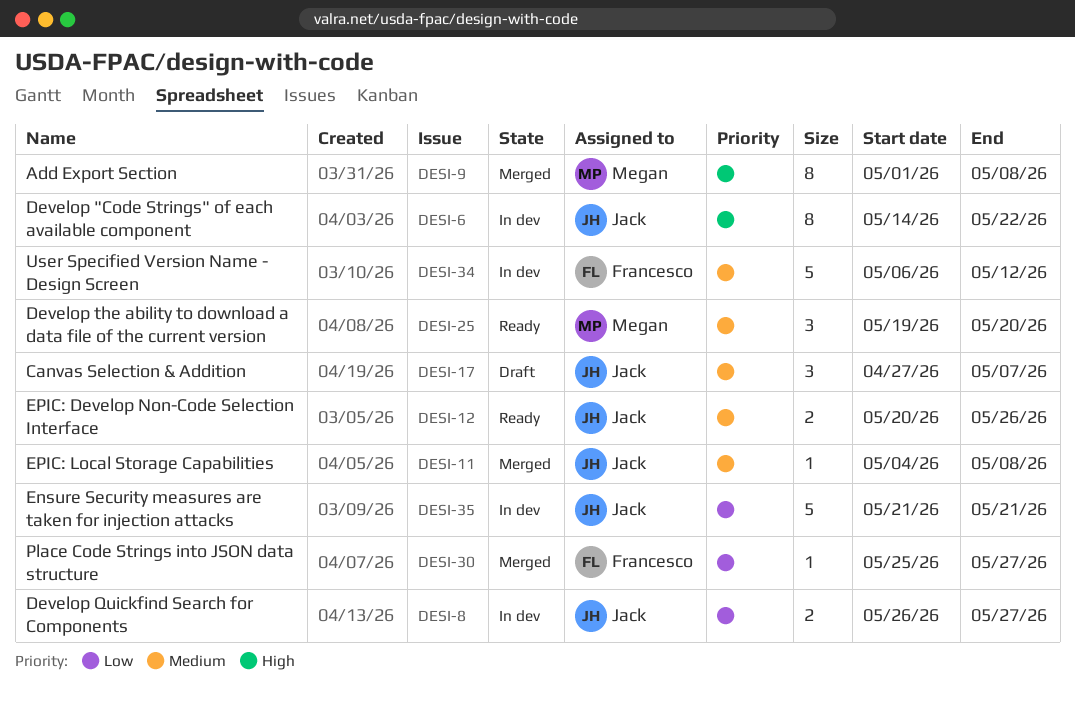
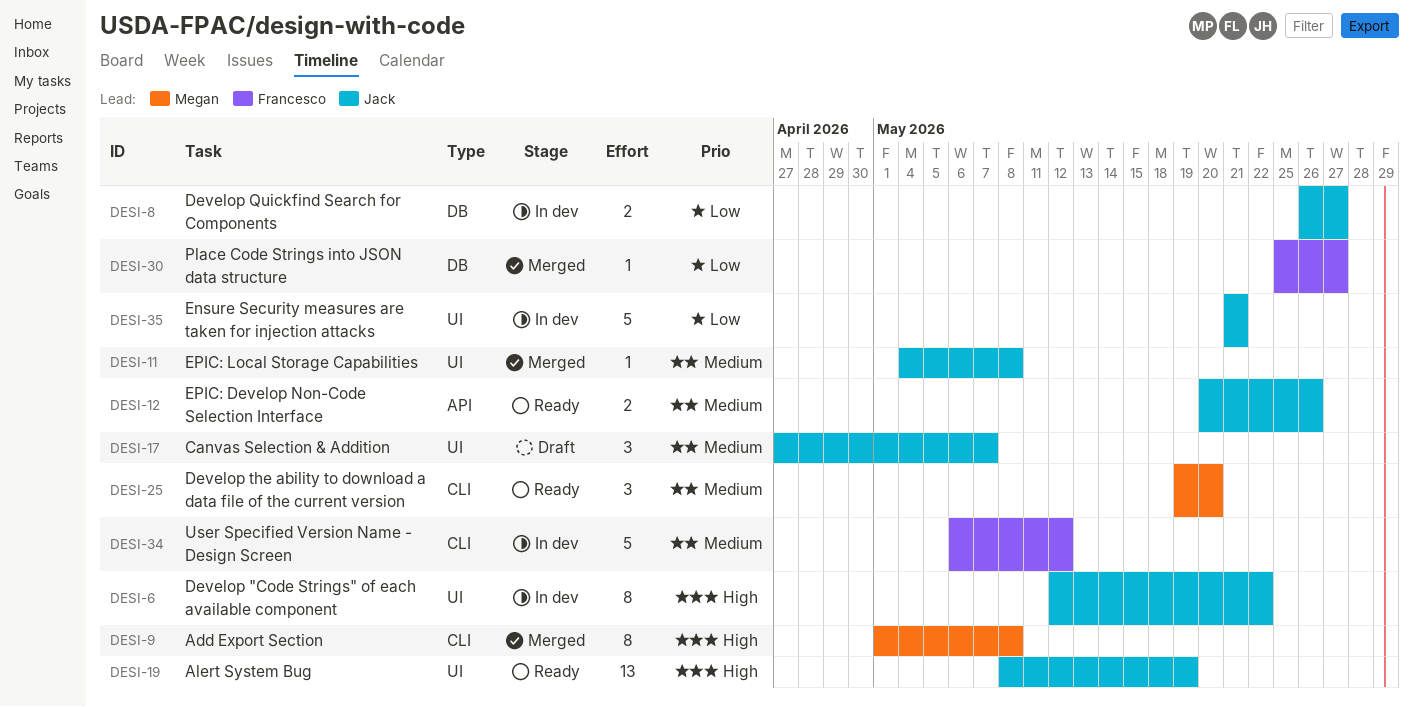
DESI-6, start: May 14 -> May 12
DESI-19: none -> present

